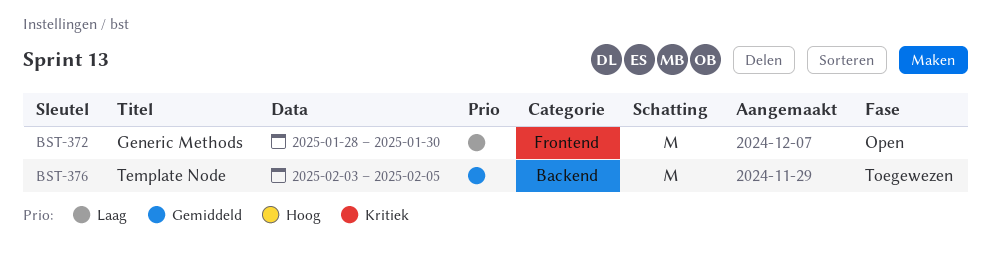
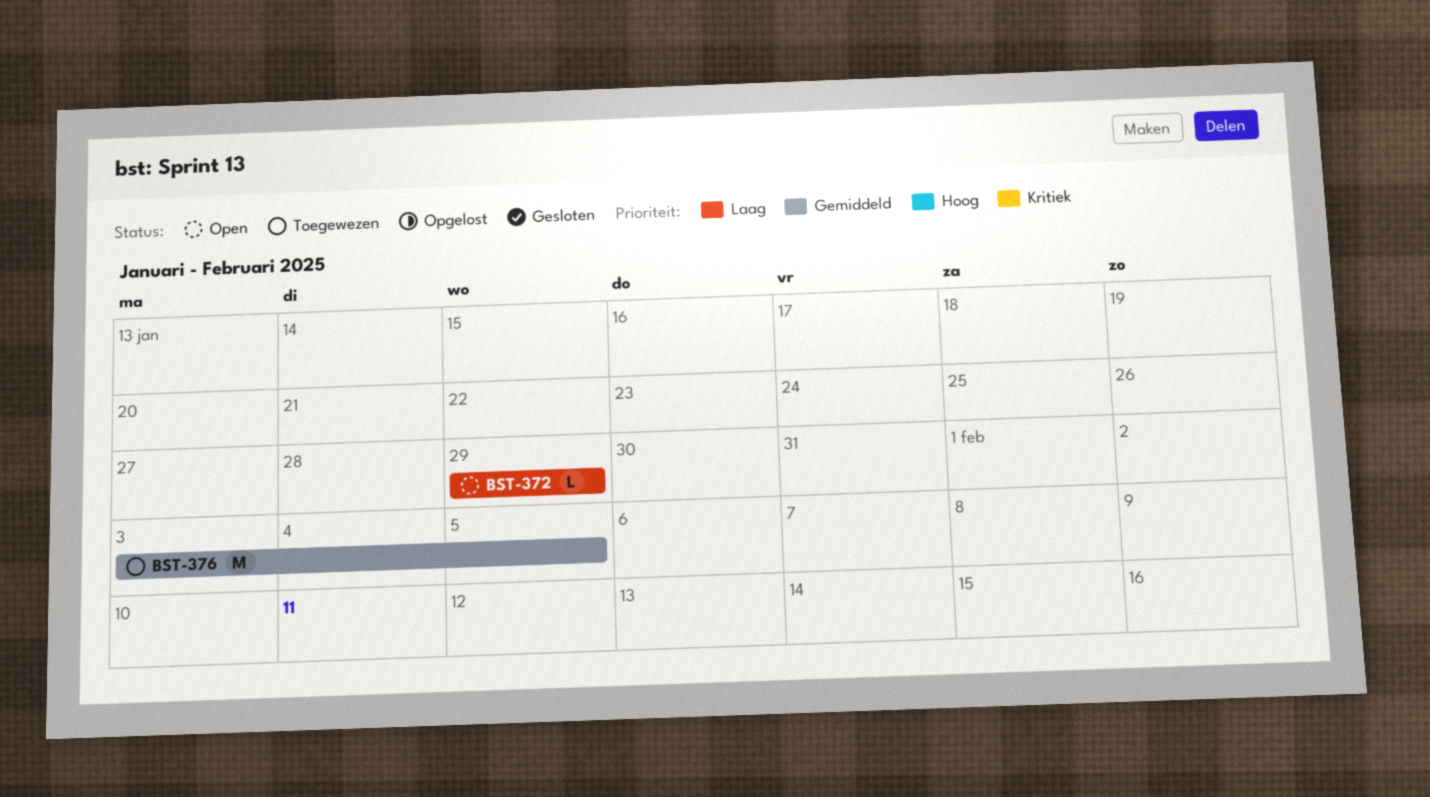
BST-372, estimate: M -> L
BST-372, start: Jan 28 -> Jan 29
BST-372, due: Jan 30 -> Jan 29

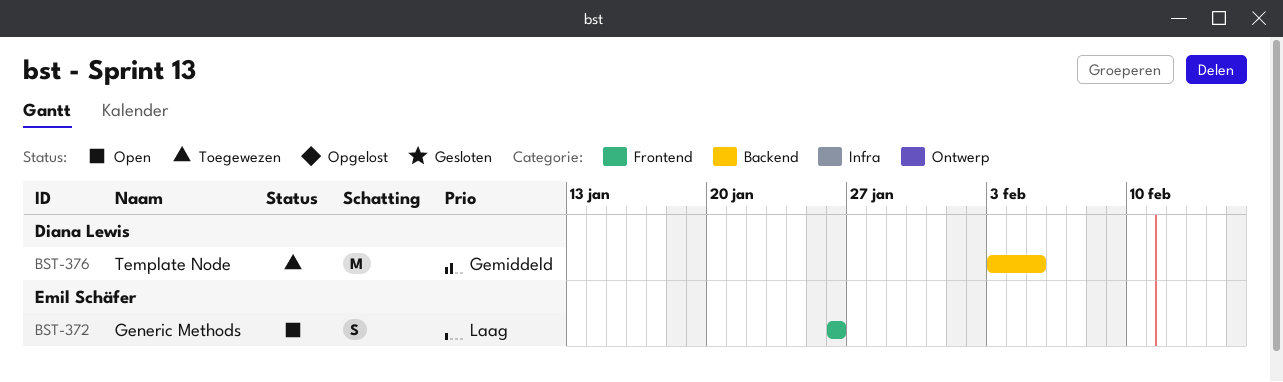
BST-372, estimate: L -> S
BST-372, start: Jan 29 -> Jan 26
BST-372, due: Jan 29 -> Jan 26

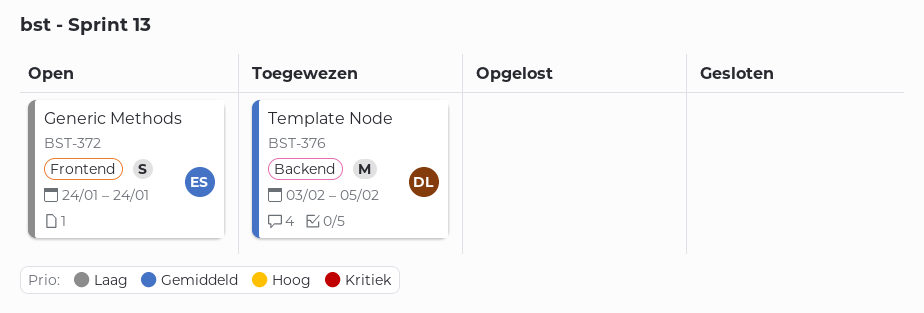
BST-372, start: Jan 26 -> Jan 24
BST-372, due: Jan 26 -> Jan 24

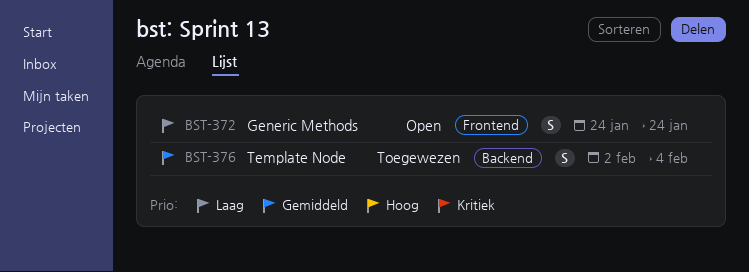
BST-376, estimate: M -> S
BST-376, start: Feb 3 -> Feb 2
BST-376, due: Feb 5 -> Feb 4

